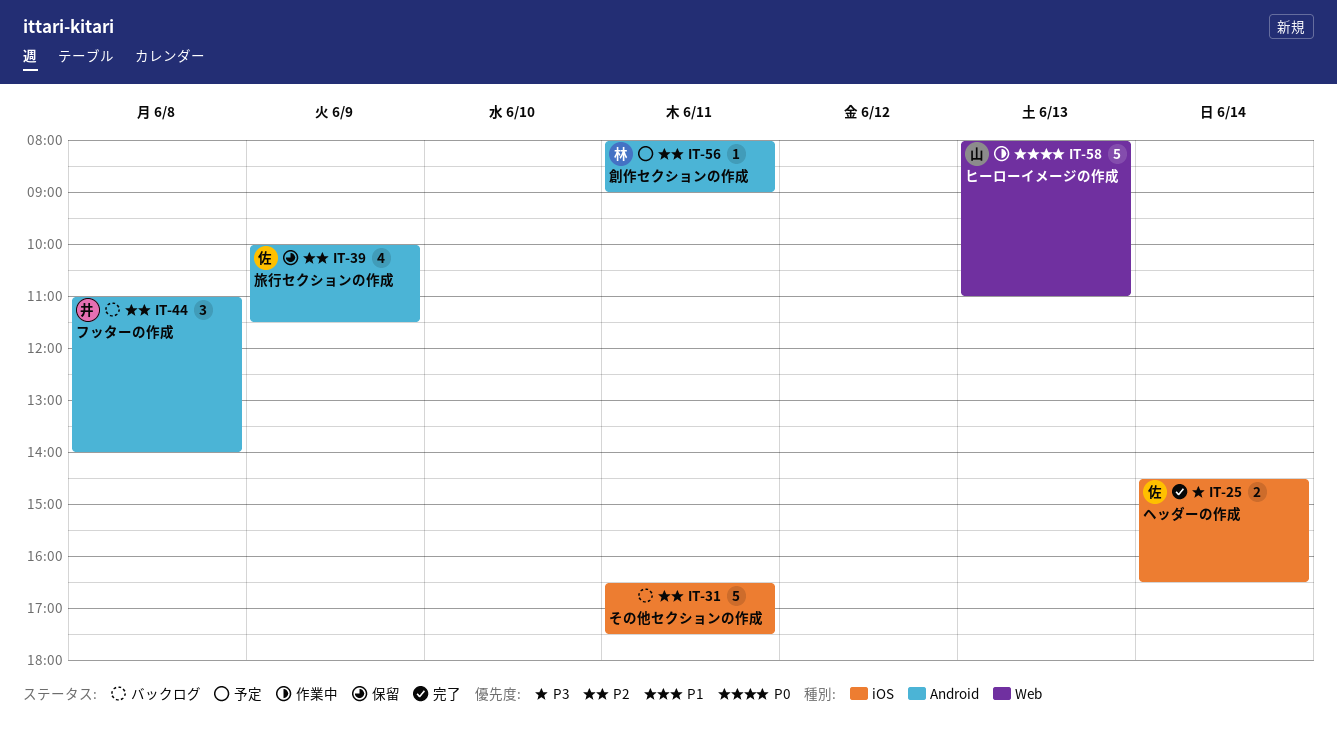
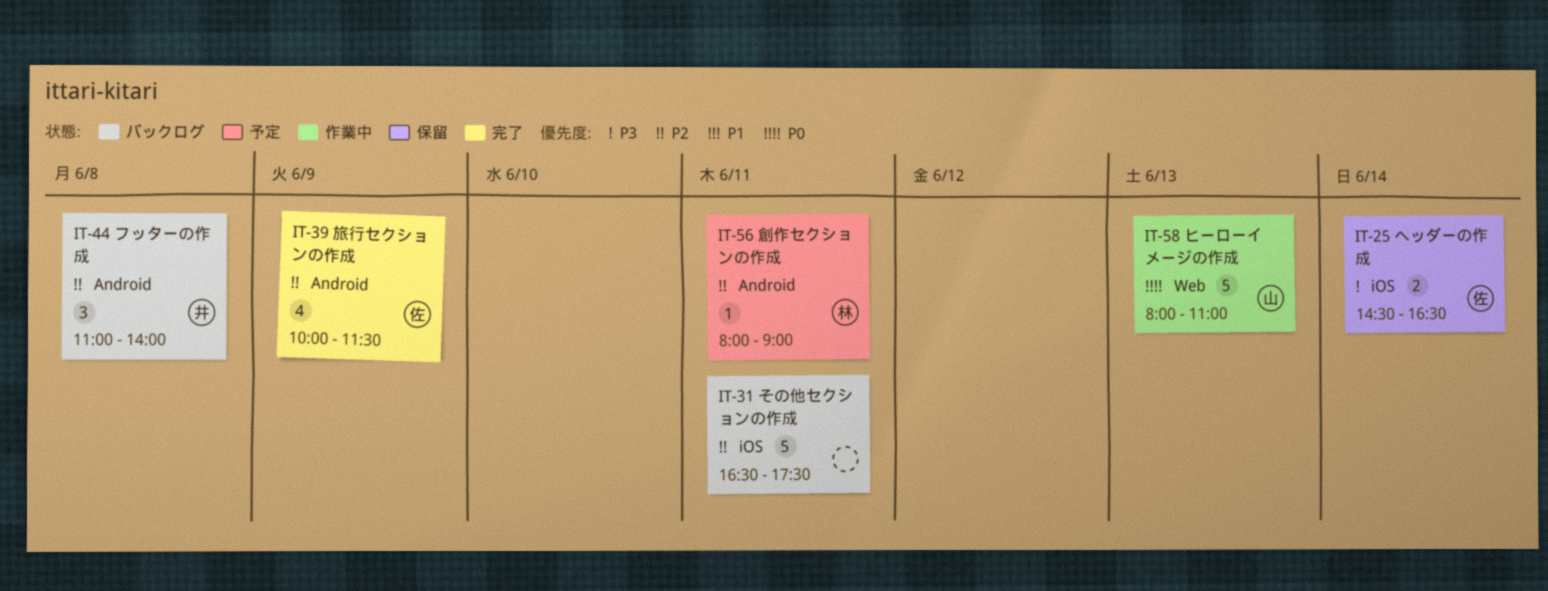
IT-25, status: 完了 -> 保留
IT-39, status: 保留 -> 完了

